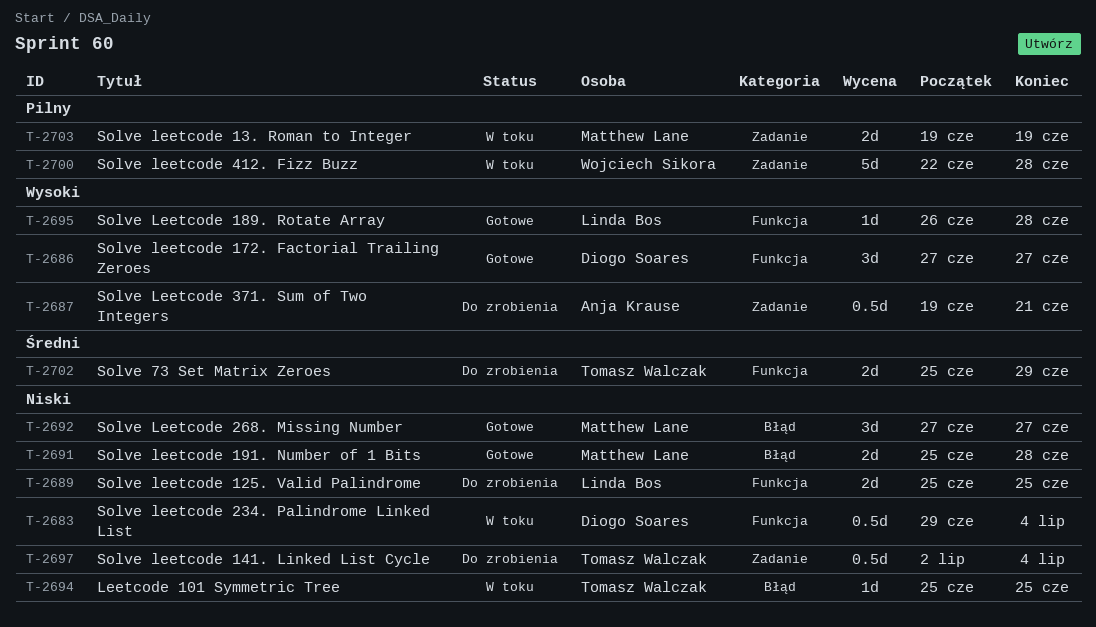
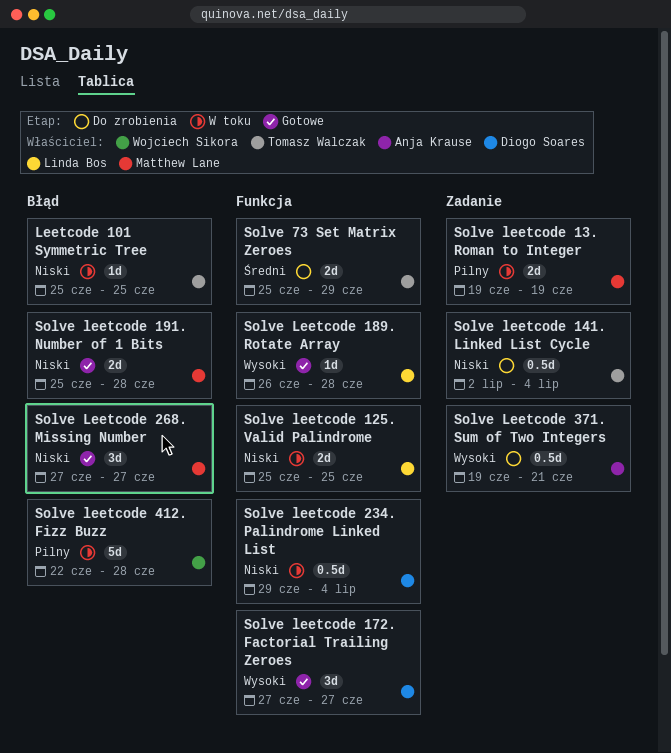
Solve leetcode 125. Valid Palindrome, status: Do zrobienia -> W toku
Solve leetcode 412. Fizz Buzz, label: Zadanie -> Błąd

